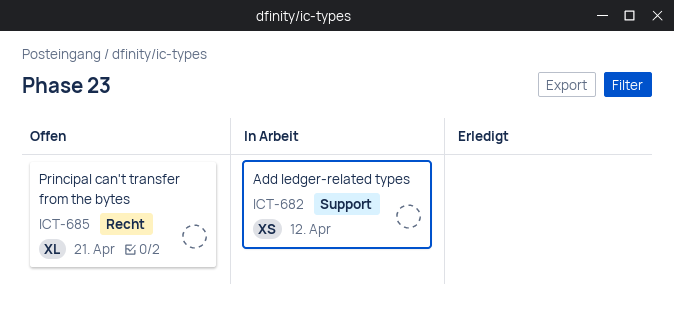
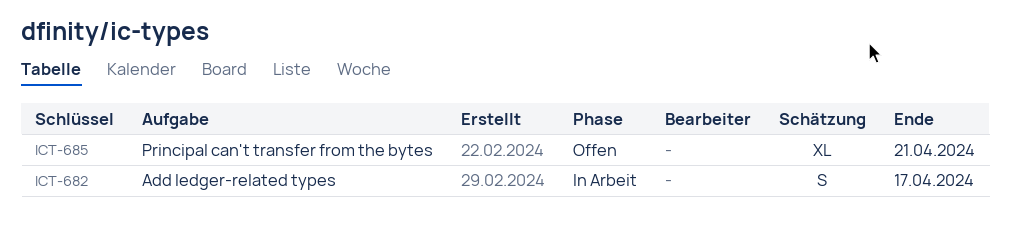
ICT-682, estimate: XS -> S
ICT-682, due: Apr 12 -> Apr 17

